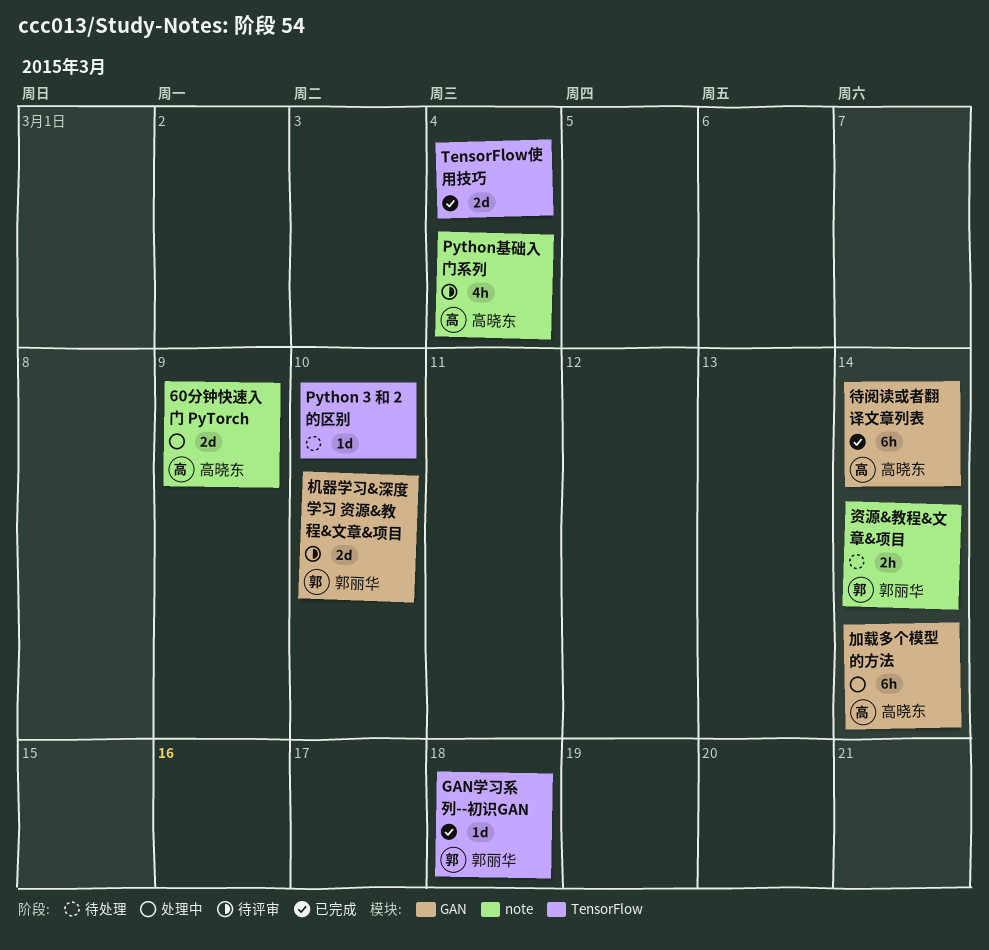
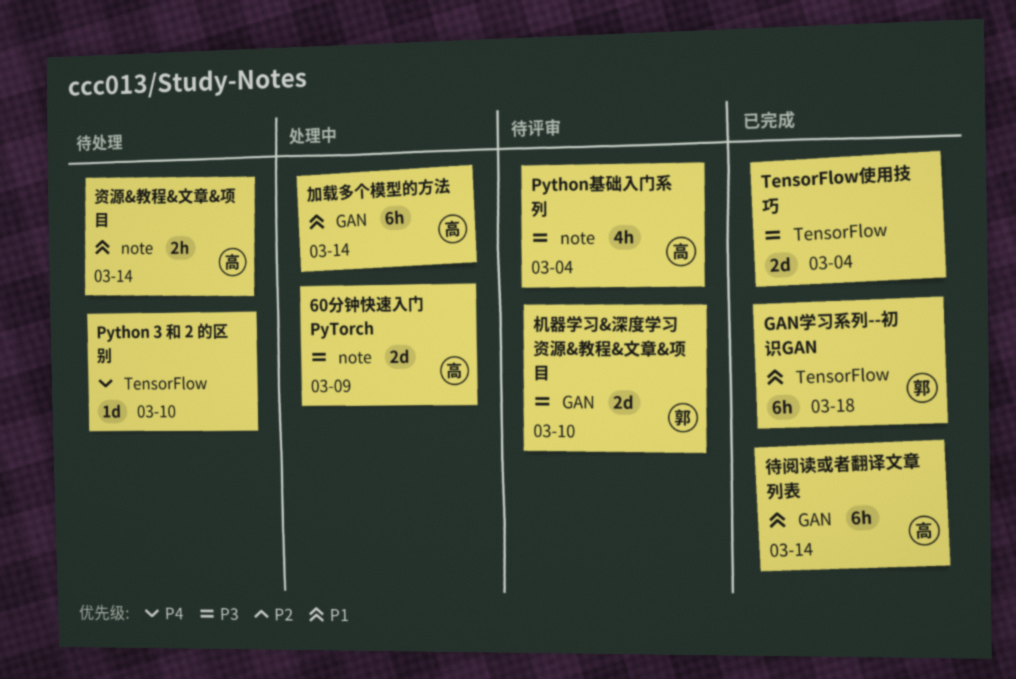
GAN学习系列--初识GAN, estimate: 1d -> 6h
资源&教程&文章&项目, owner: 郭丽华 -> 高晓东

